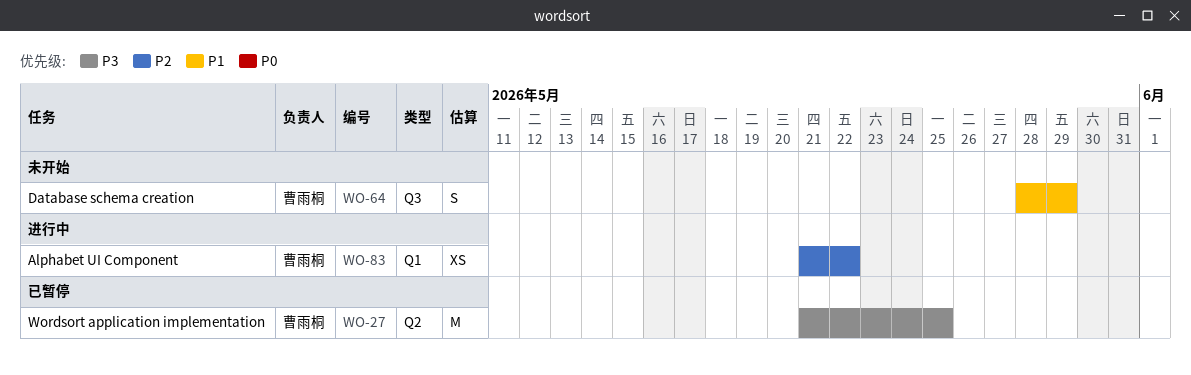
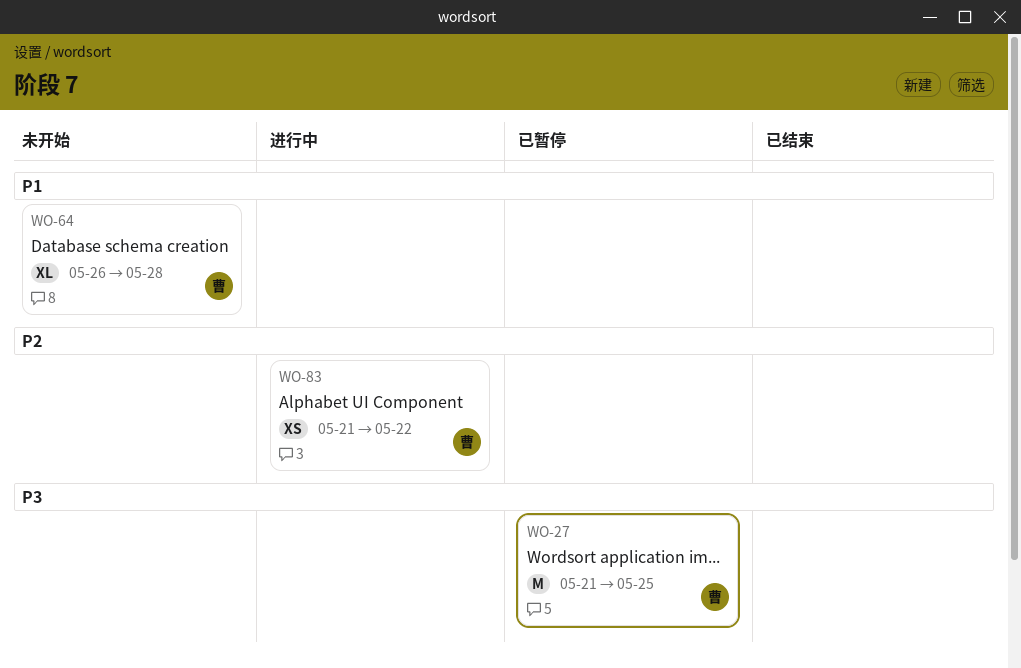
WO-64, estimate: S -> XL
WO-64, start: May 28 -> May 26
WO-64, due: May 29 -> May 28

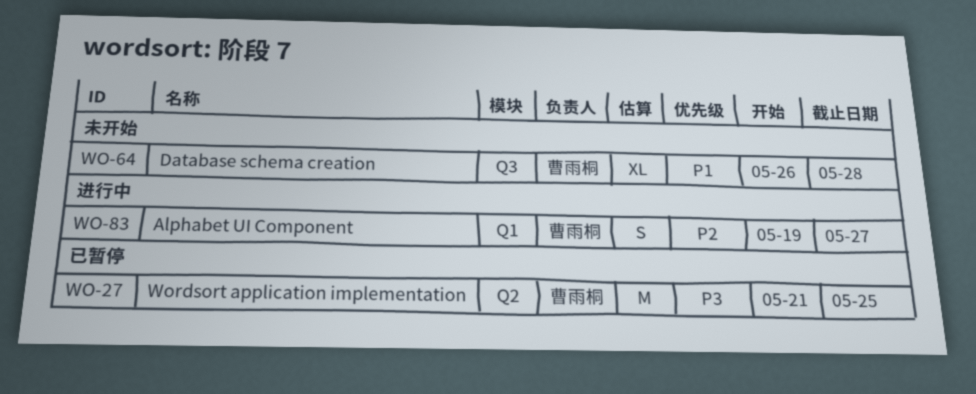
WO-83, estimate: XS -> S
WO-83, start: May 21 -> May 19
WO-83, due: May 22 -> May 27

